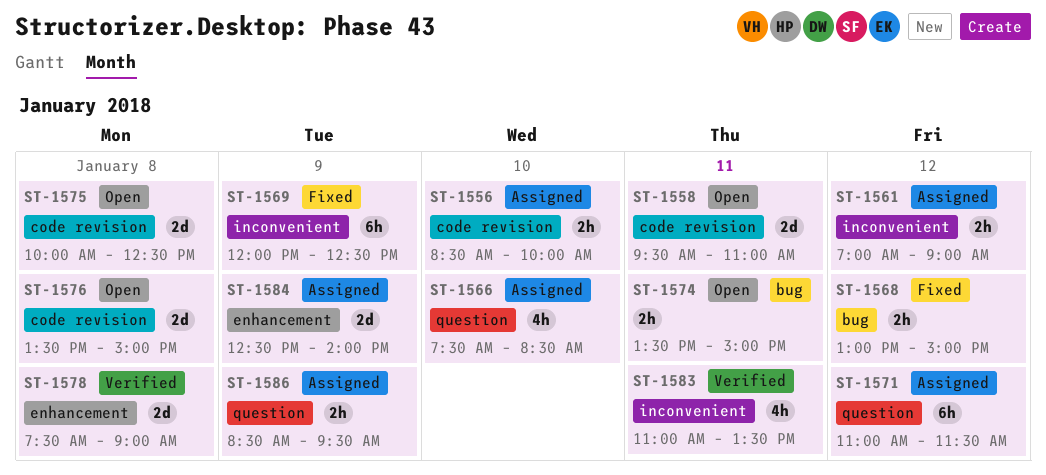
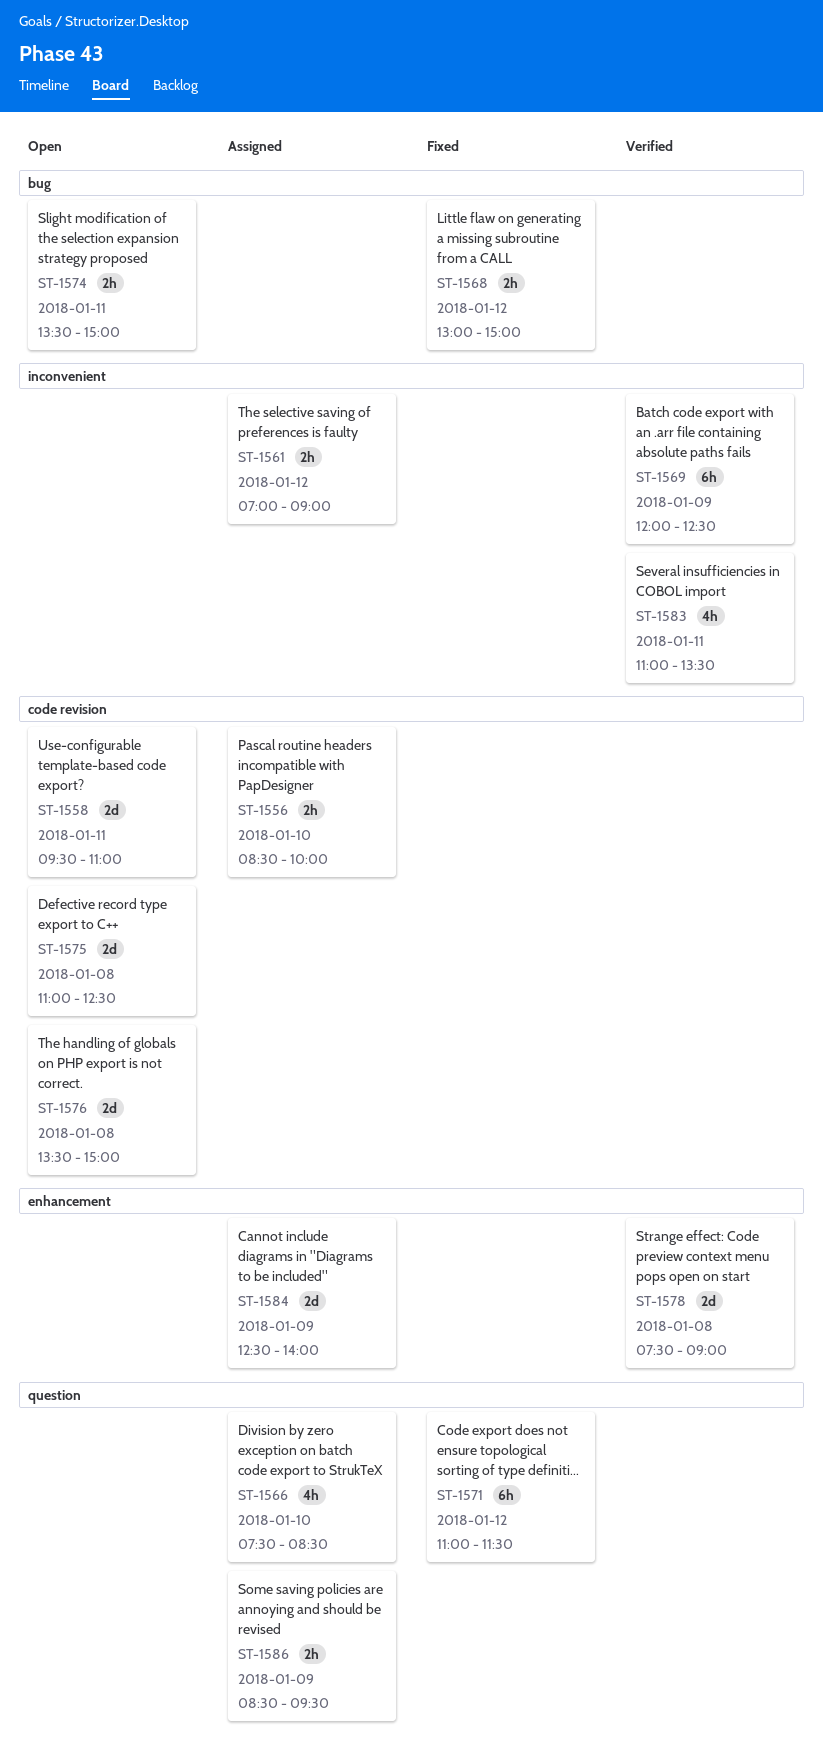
ST-1569, status: Fixed -> Verified
ST-1571, status: Assigned -> Fixed
ST-1575, begins: 10:00 -> 11:00

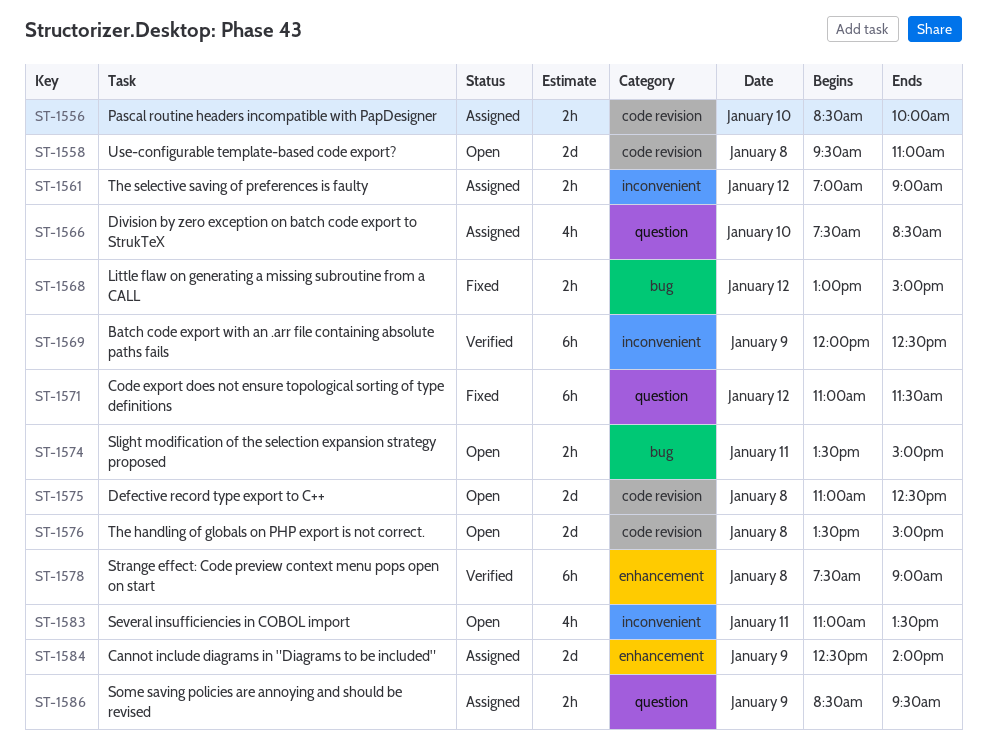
ST-1558, day: Jan 11 -> Jan 8
ST-1578, estimate: 2d -> 6h
ST-1583, status: Verified -> Open

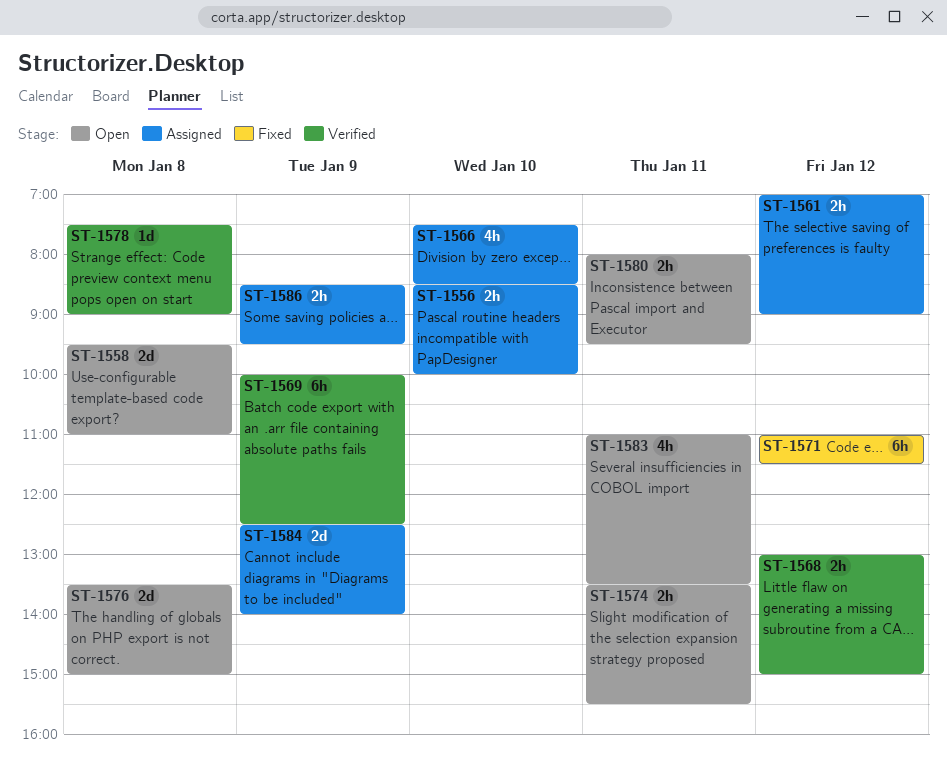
ST-1568, status: Fixed -> Verified
ST-1569, begins: 12:00 -> 10:00
ST-1574, ends: 15:00 -> 15:30
ST-1575: present -> none
ST-1578, estimate: 6h -> 1d
ST-1580: none -> present

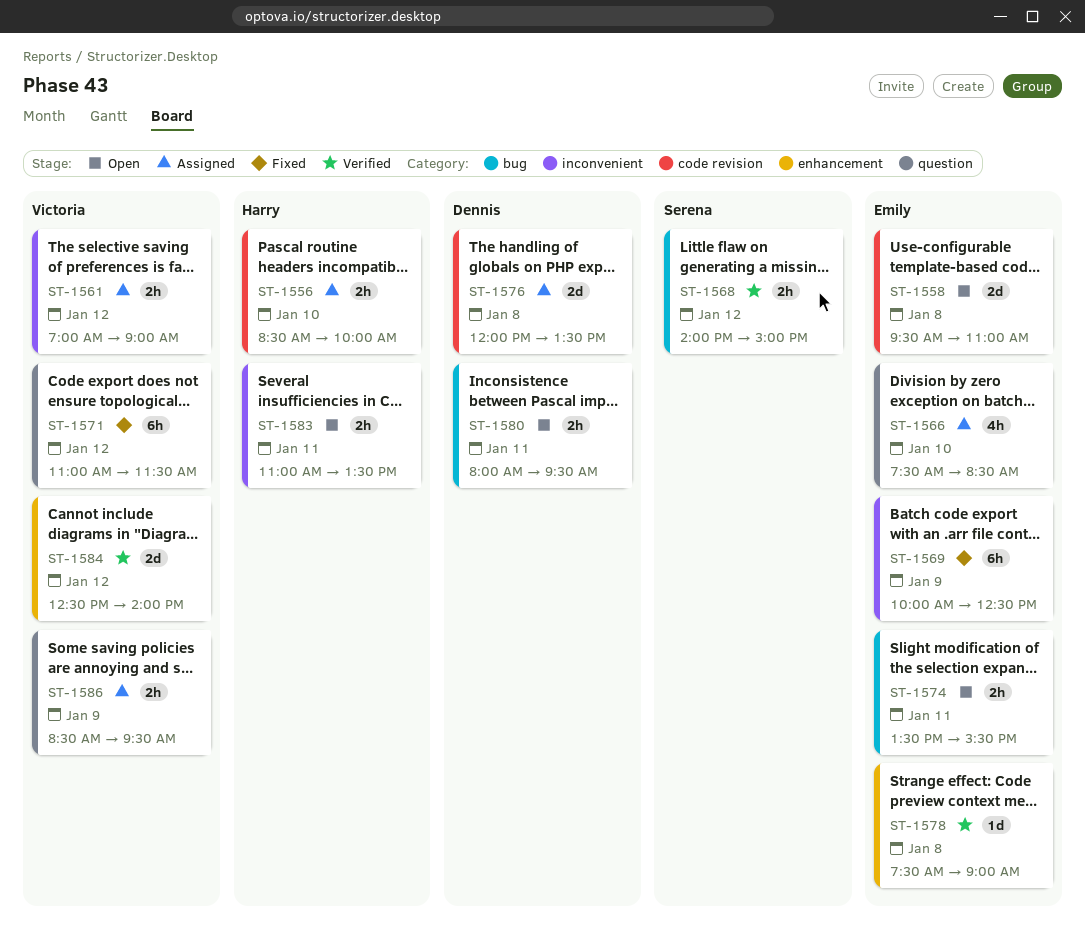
ST-1568, begins: 13:00 -> 14:00
ST-1569, status: Verified -> Fixed
ST-1576, status: Open -> Assigned
ST-1576, begins: 13:30 -> 12:00
ST-1576, ends: 15:00 -> 13:30
ST-1583, estimate: 4h -> 2h
ST-1584, status: Assigned -> Verified
ST-1584, day: Jan 9 -> Jan 12

